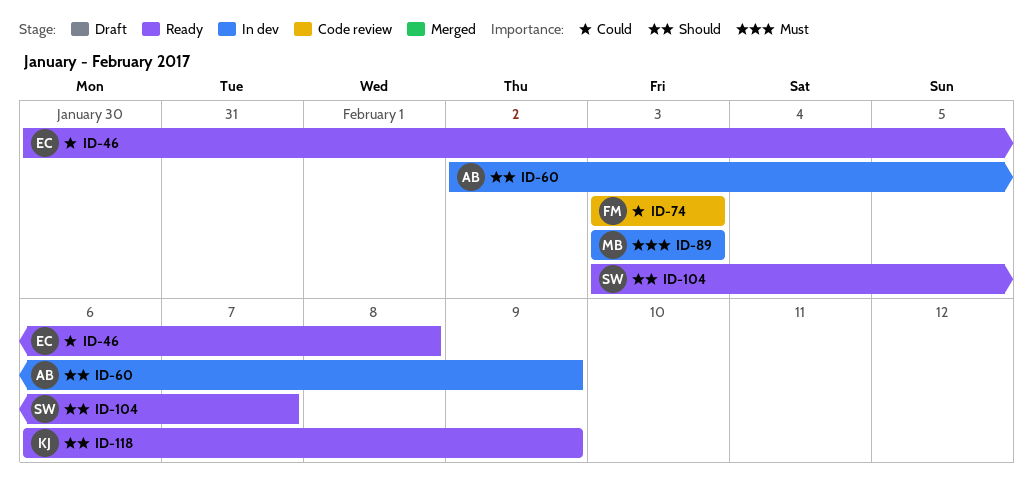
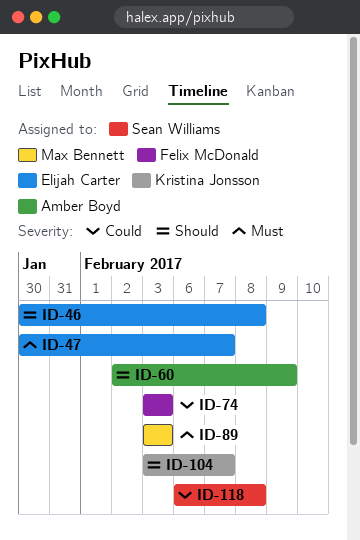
ID-46, priority: Could -> Should
ID-47: none -> present
ID-104, owner: Sean Williams -> Kristina Jonsson
ID-118, owner: Kristina Jonsson -> Sean Williams
ID-118, priority: Should -> Could
ID-118, due: Feb 9 -> Feb 8

